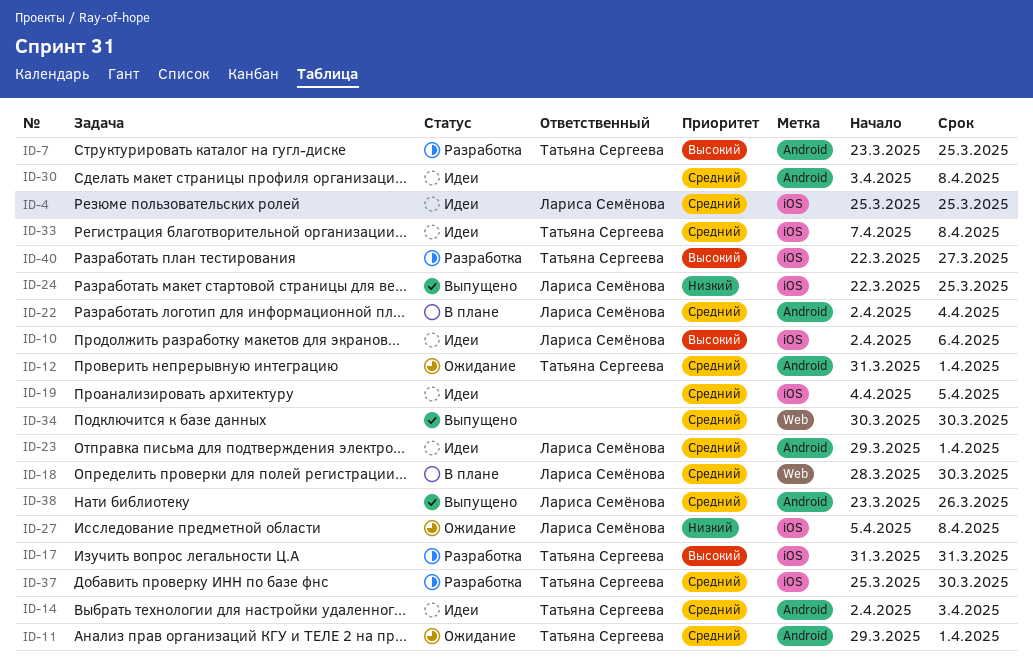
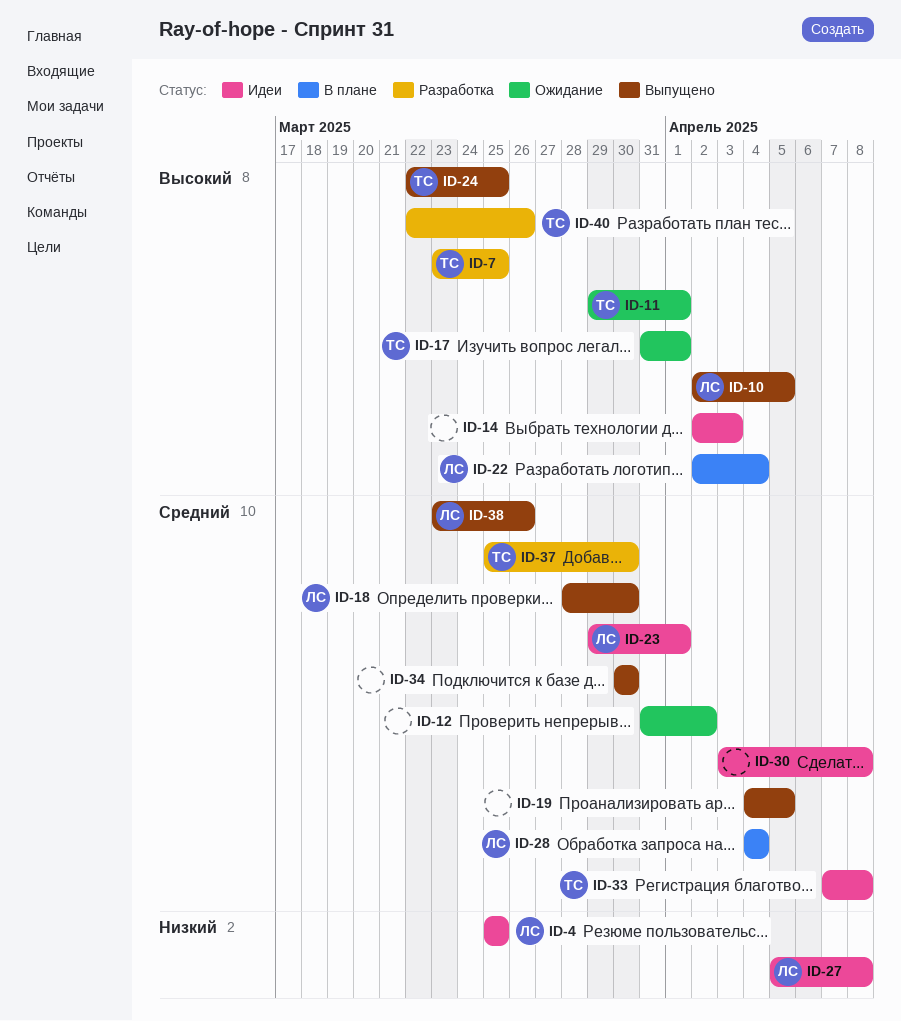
ID-4, priority: Средний -> Низкий
ID-10, status: Идеи -> Выпущено
ID-10, due: Apr 6 -> Apr 5
ID-11, priority: Средний -> Высокий
ID-12, owner: Татьяна Сергеева -> none
ID-12, due: Apr 1 -> Apr 2
ID-14, owner: Татьяна Сергеева -> none
ID-14, priority: Средний -> Высокий
ID-17, status: Разработка -> Ожидание
ID-17, due: Mar 31 -> Apr 1
ID-18, status: В плане -> Выпущено
ID-19, status: Идеи -> Выпущено
ID-22, priority: Средний -> Высокий
ID-24, owner: Лариса Семёнова -> Татьяна Сергеева
ID-24, priority: Низкий -> Высокий
ID-27, status: Ожидание -> Идеи
ID-28: none -> present
ID-40, due: Mar 27 -> Mar 26

